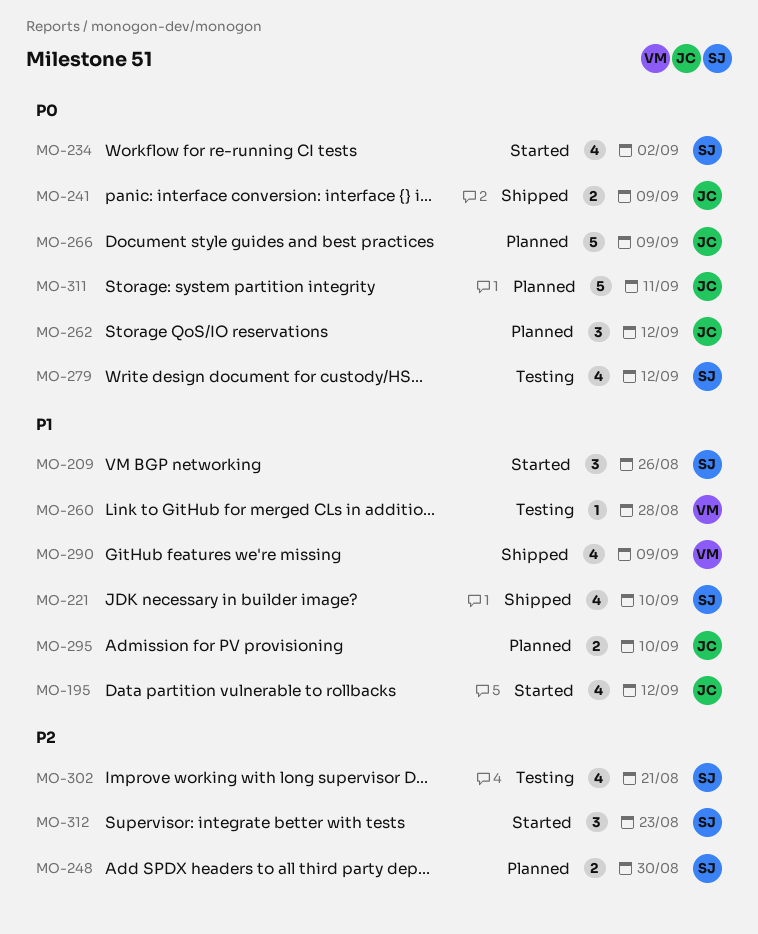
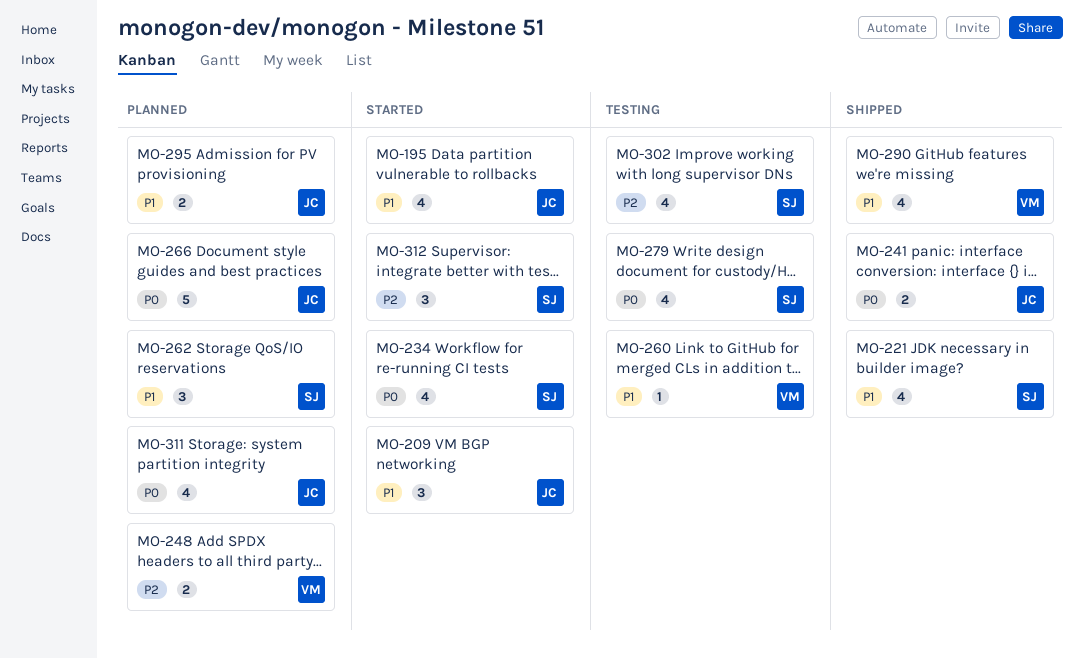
MO-209, owner: SJ -> JC
MO-248, owner: SJ -> VM
MO-262, owner: JC -> SJ
MO-262, priority: P0 -> P1
MO-311, estimate: 5 -> 4

